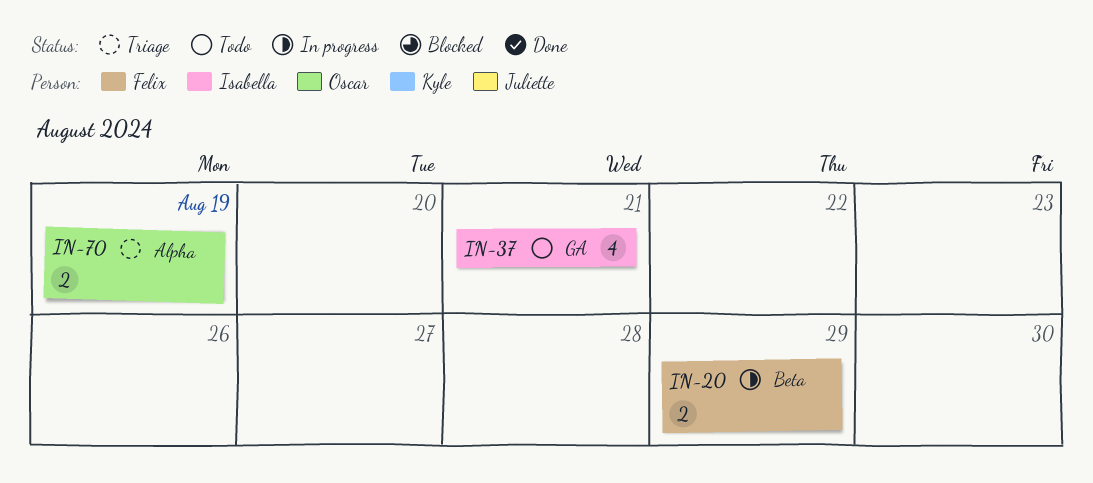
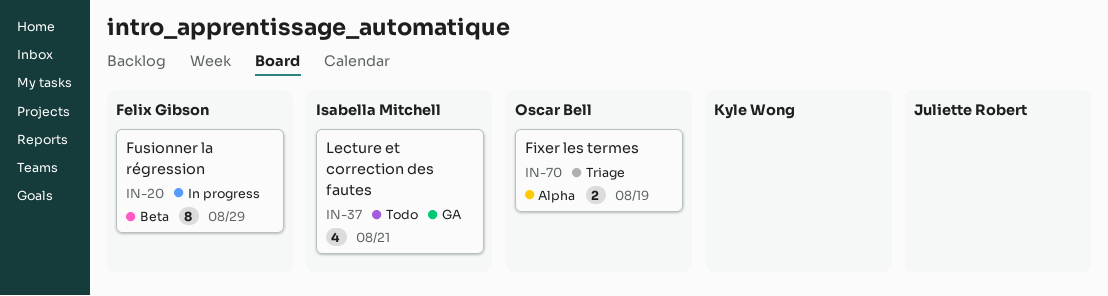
IN-20, estimate: 2 -> 8

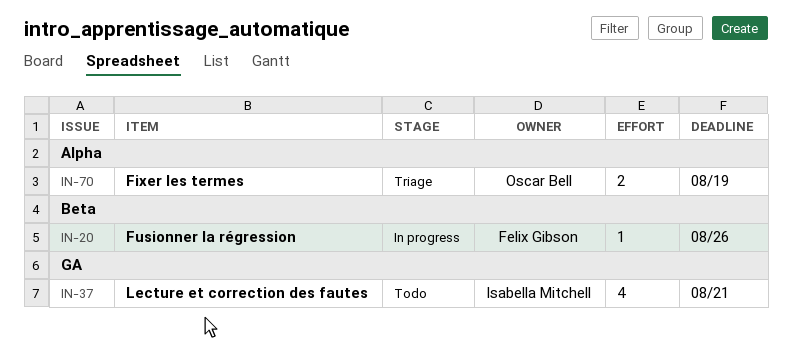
IN-20, estimate: 8 -> 1
IN-20, due: Aug 29 -> Aug 26

